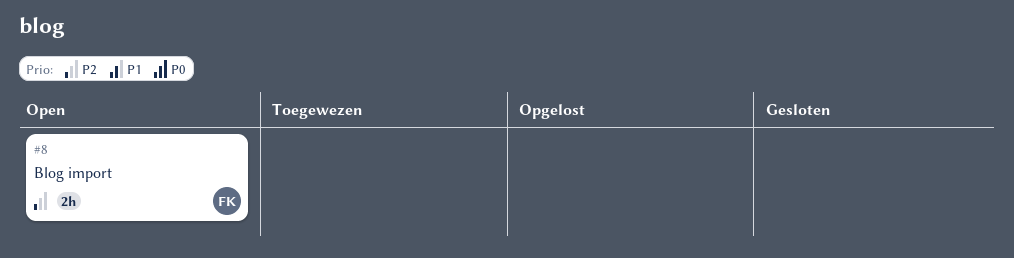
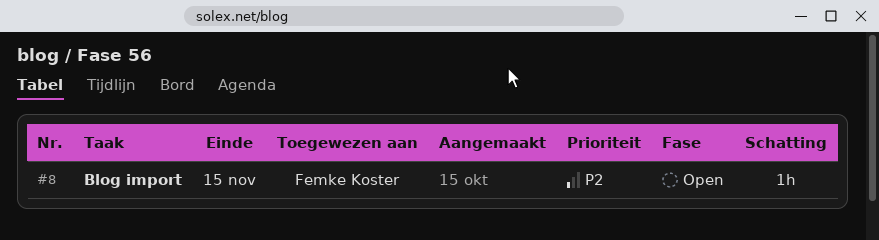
#8, estimate: 2h -> 1h

